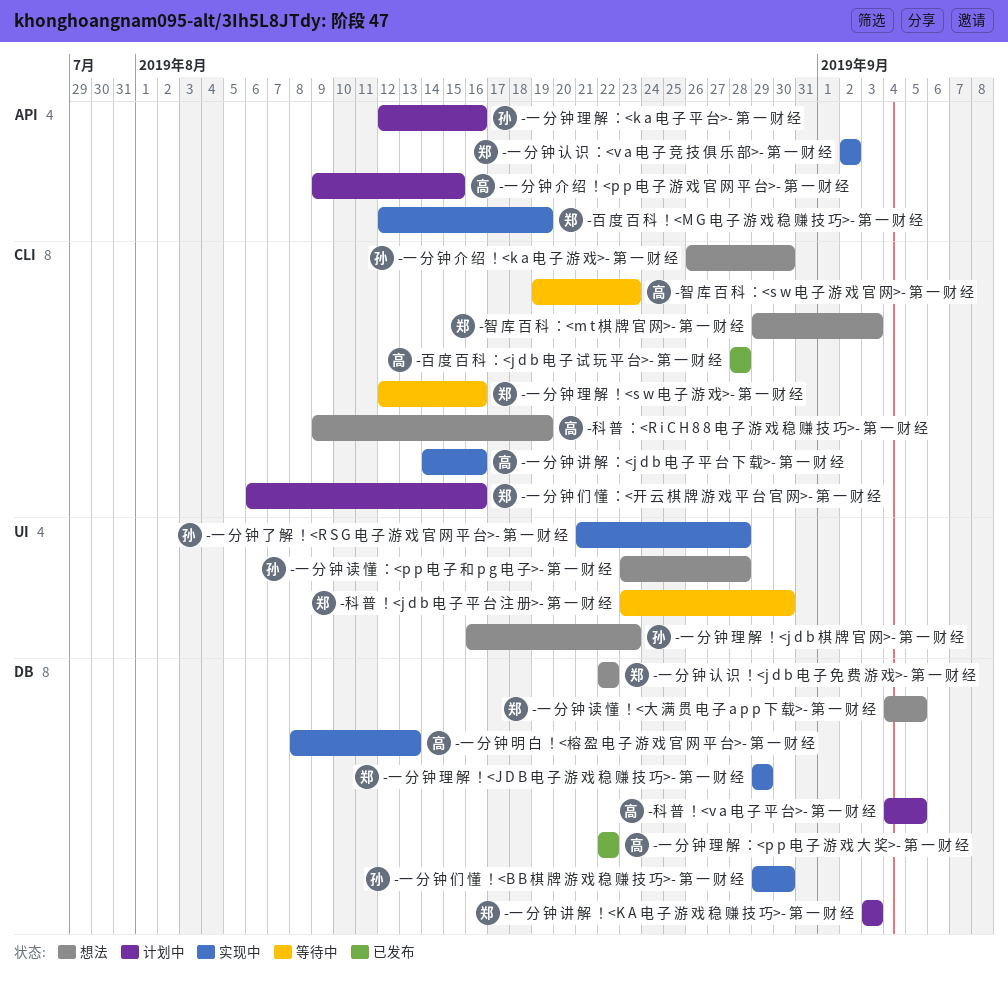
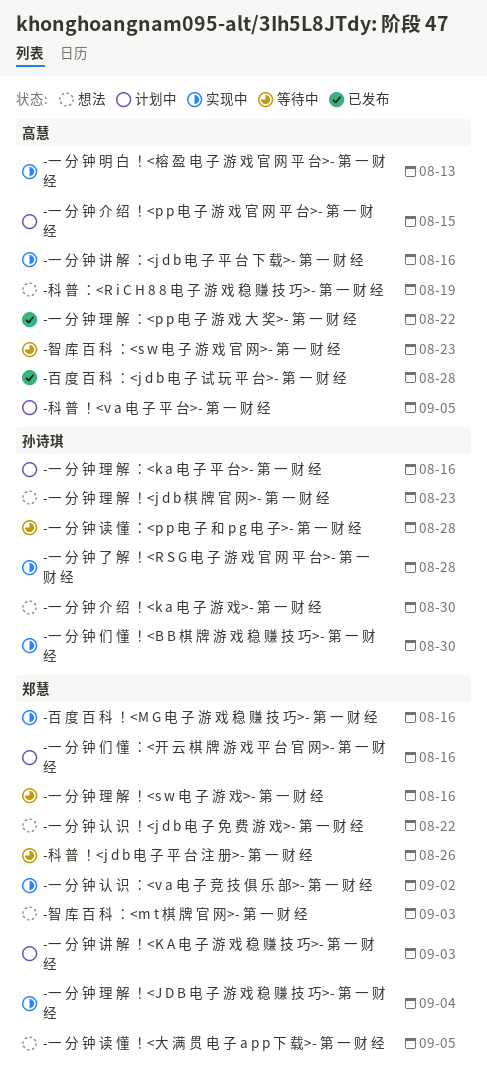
-一 分 钟 理 解 ！<J D B 电 子 游 戏 稳 赚 技 巧>- 第 一 财 经, due: Aug 29 -> Sep 4
-一 分 钟 读 懂 ：<p p 电 子 和 p g 电 子>- 第 一 财 经, status: 想法 -> 等待中
-百 度 百 科 ！<M G 电 子 游 戏 稳 赚 技 巧>- 第 一 财 经, due: Aug 19 -> Aug 16
-科 普 ！<j d b 电 子 平 台 注 册>- 第 一 财 经, due: Aug 30 -> Aug 26

